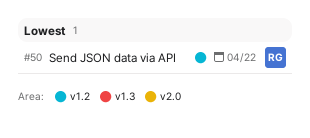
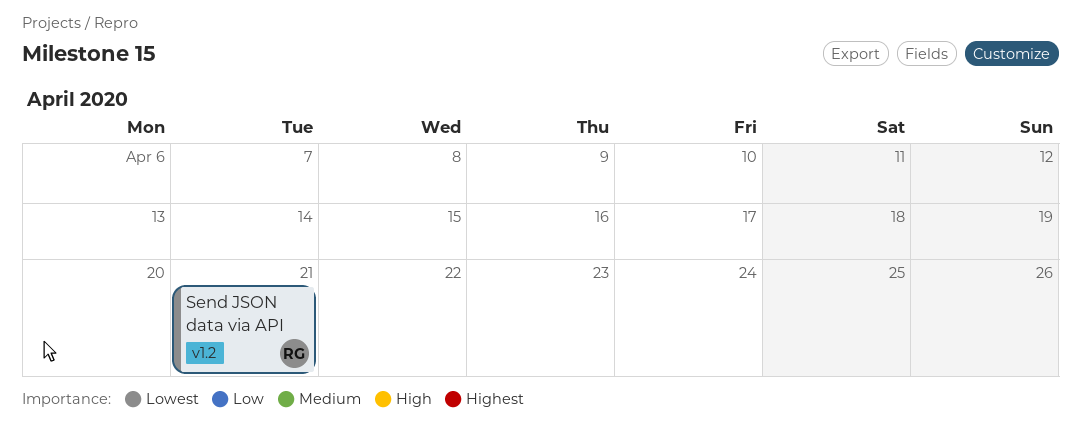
Send JSON data via API, due: Apr 22 -> Apr 21

